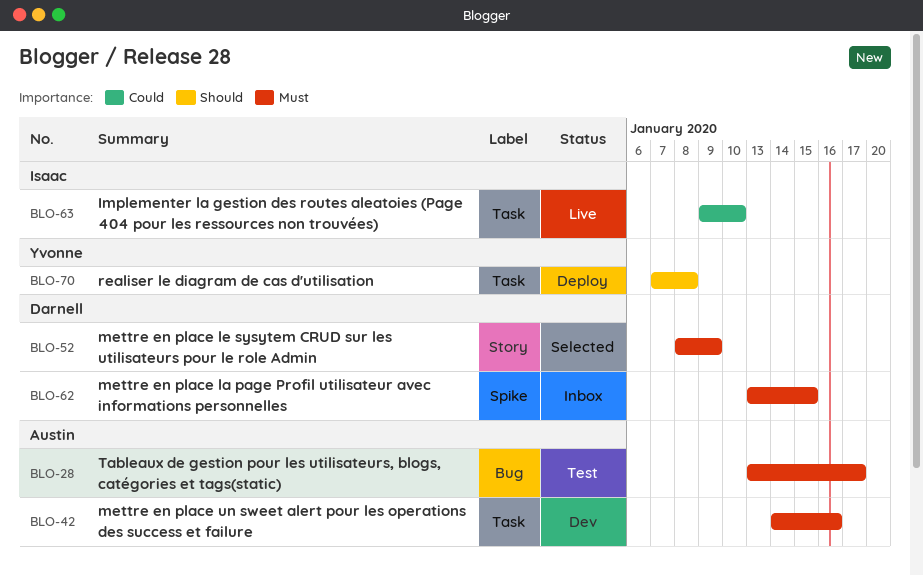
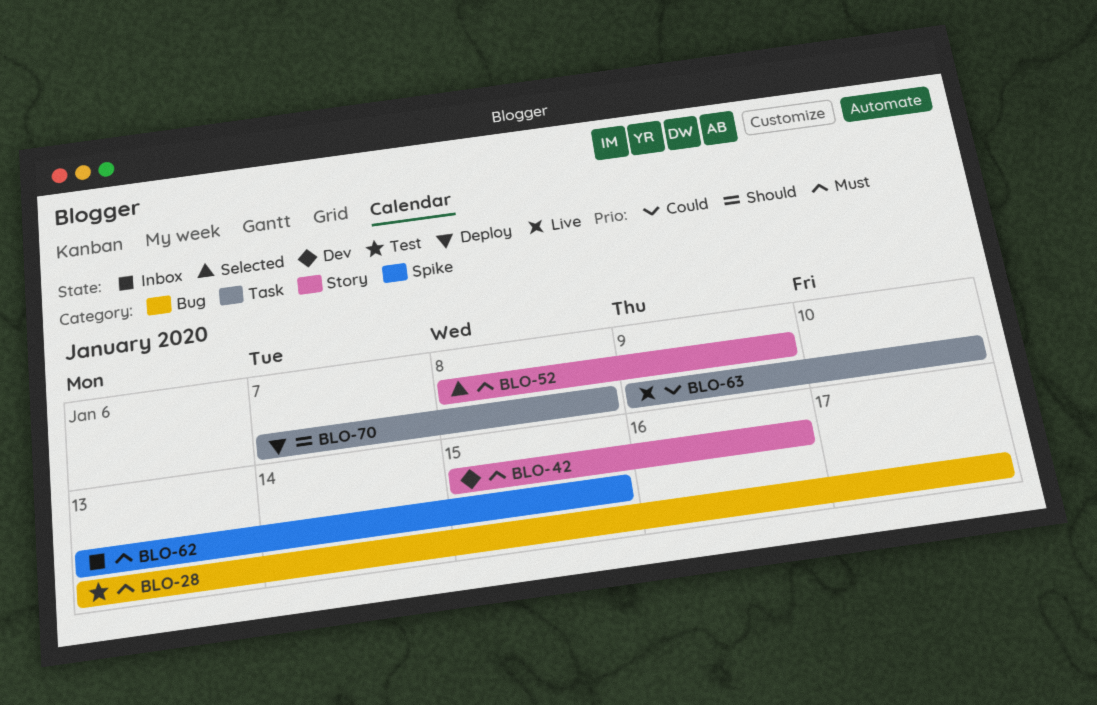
BLO-42, label: Task -> Story
BLO-42, start: Jan 14 -> Jan 15

